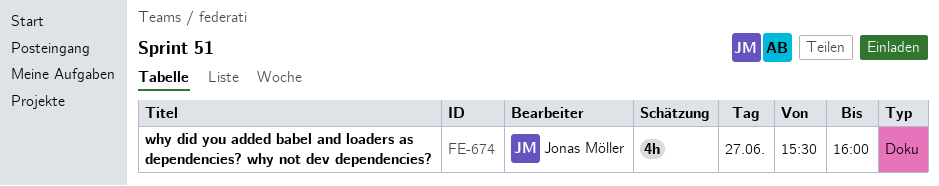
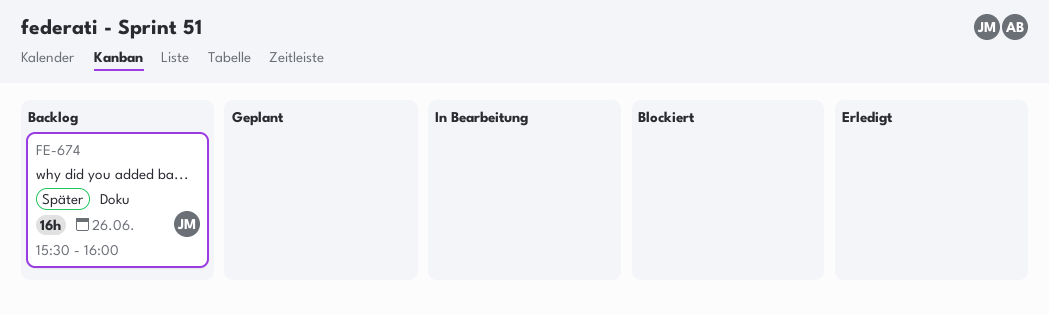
FE-674, estimate: 4h -> 16h
FE-674, day: Jun 27 -> Jun 26

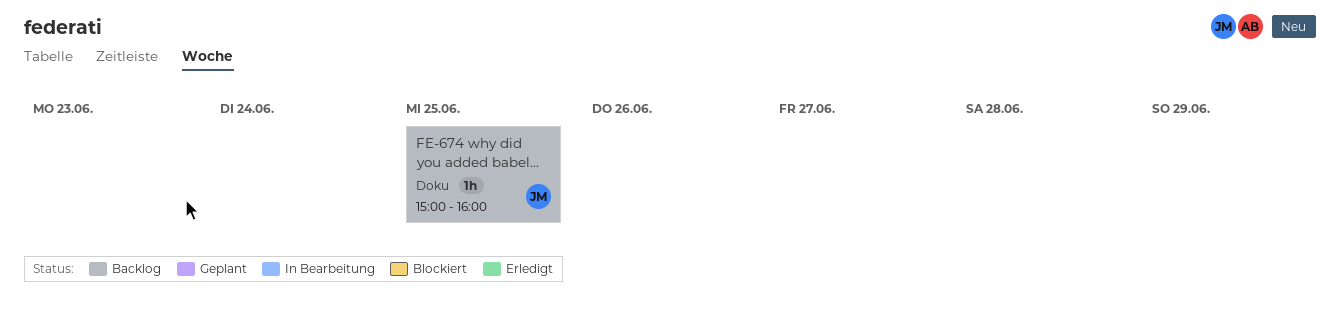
FE-674, estimate: 16h -> 1h
FE-674, day: Jun 26 -> Jun 25
FE-674, begins: 15:30 -> 15:00

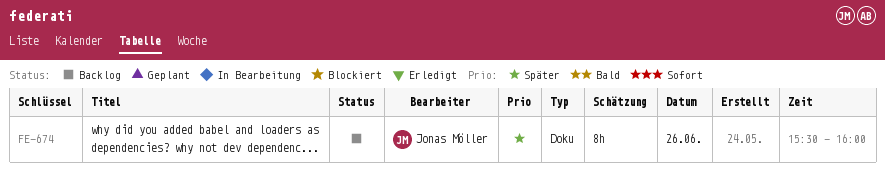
FE-674, estimate: 1h -> 8h
FE-674, day: Jun 25 -> Jun 26
FE-674, begins: 15:00 -> 15:30

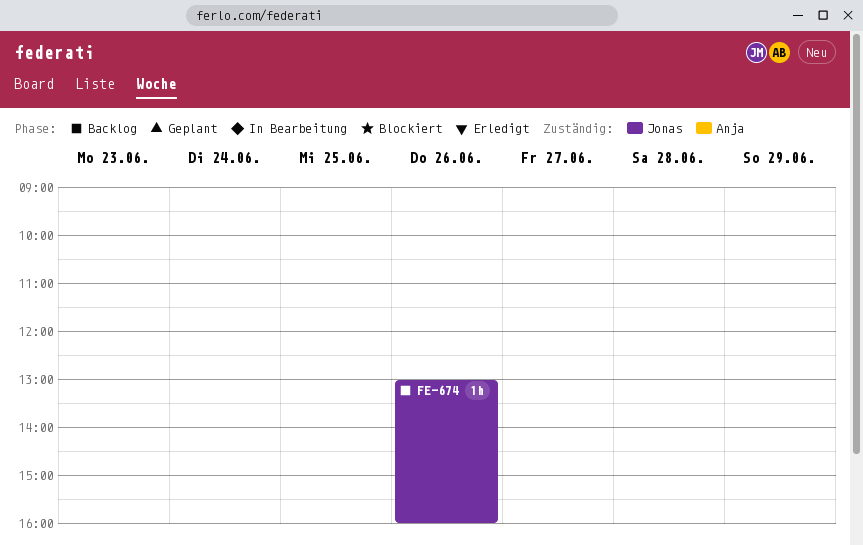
FE-674, estimate: 8h -> 1h
FE-674, begins: 15:30 -> 13:00

